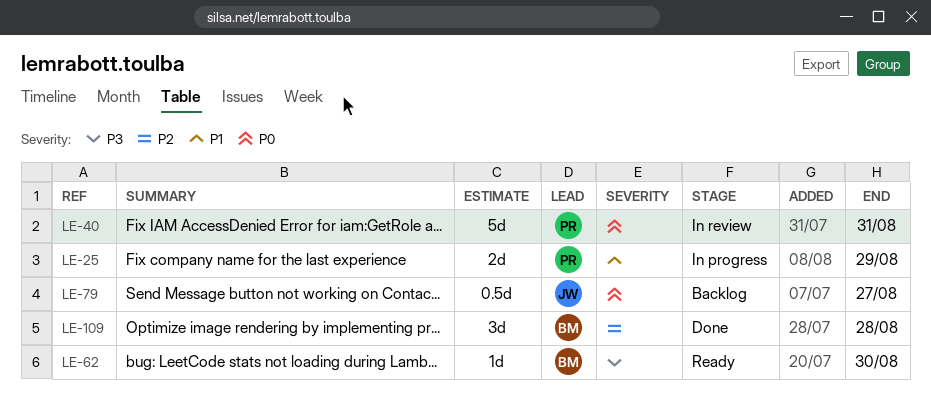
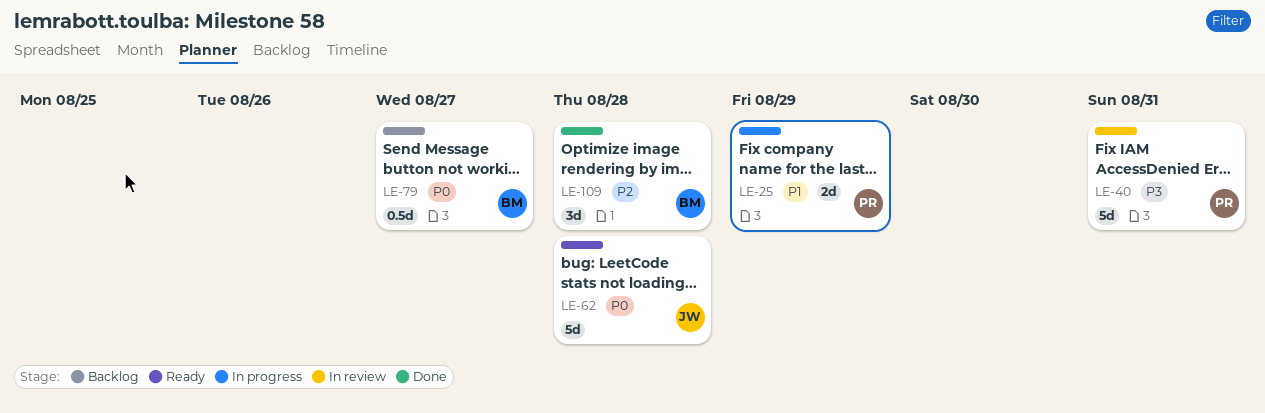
LE-40, priority: P0 -> P3
LE-62, owner: BM -> JW
LE-62, priority: P3 -> P0
LE-62, estimate: 1d -> 5d
LE-62, due: Aug 30 -> Aug 28
LE-79, owner: JW -> BM

